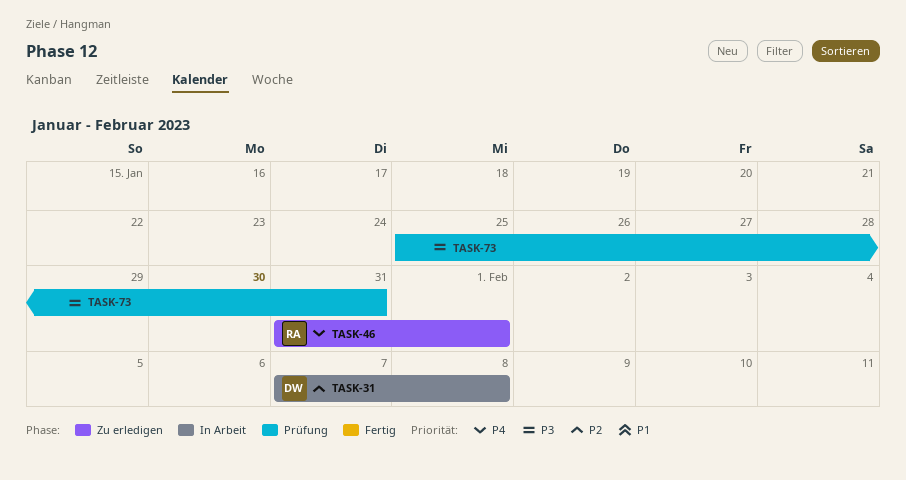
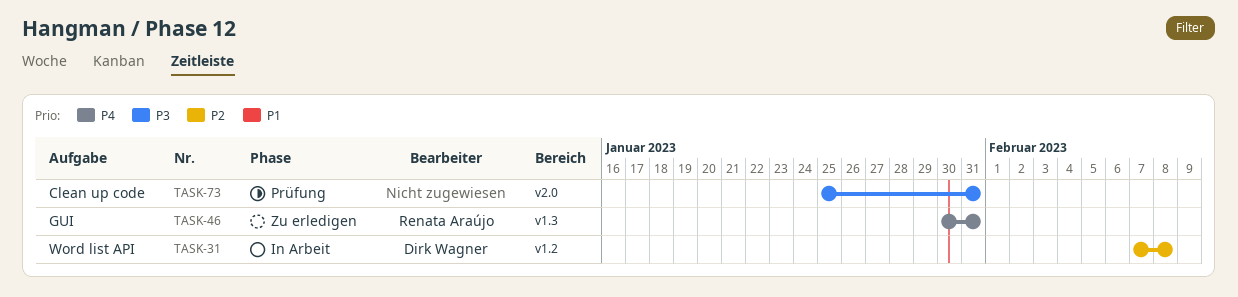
TASK-46, start: Jan 31 -> Jan 30
TASK-46, due: Feb 1 -> Jan 31

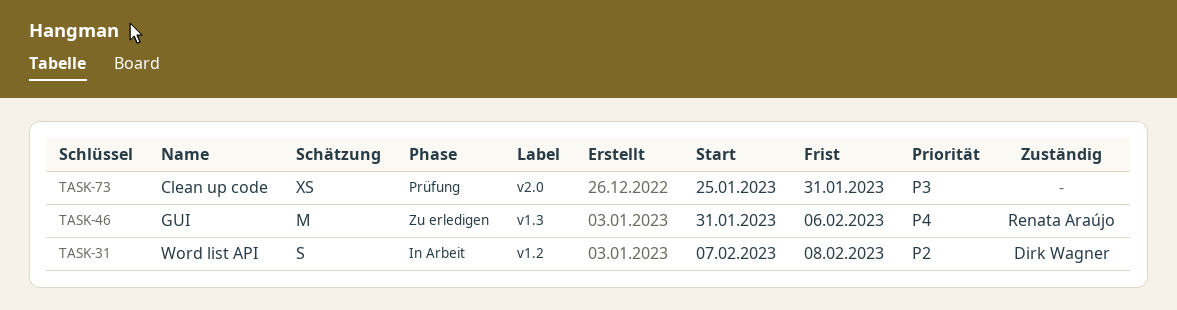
TASK-46, start: Jan 30 -> Jan 31
TASK-46, due: Jan 31 -> Feb 6

